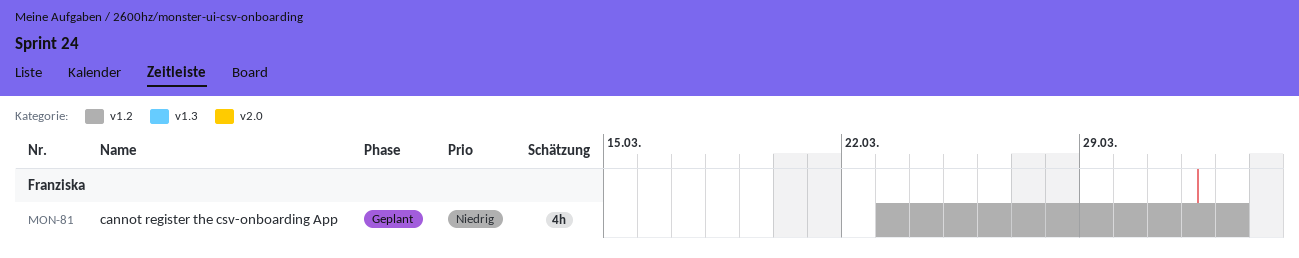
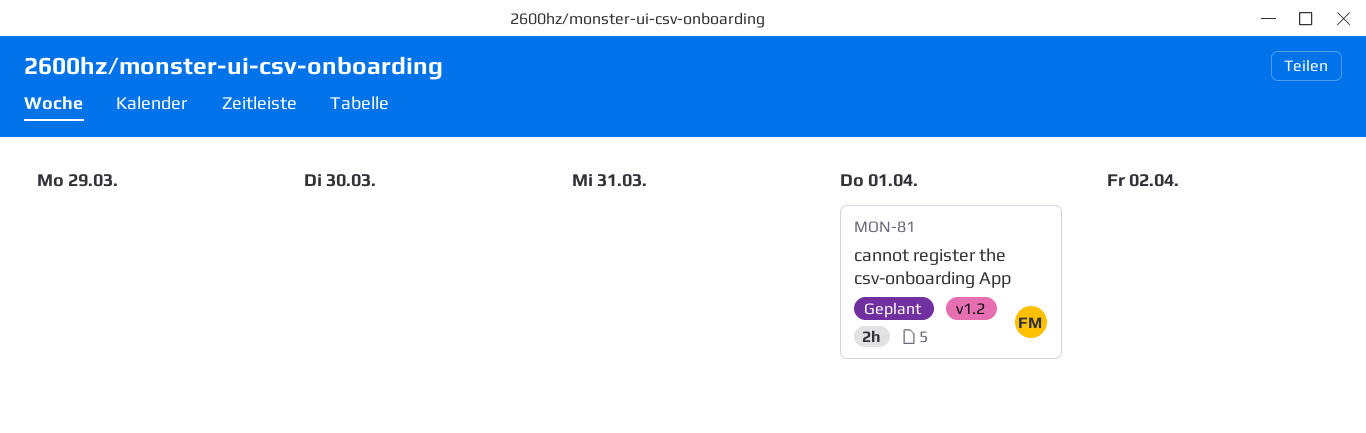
MON-81, estimate: 4h -> 2h
MON-81, due: Apr 2 -> Apr 1

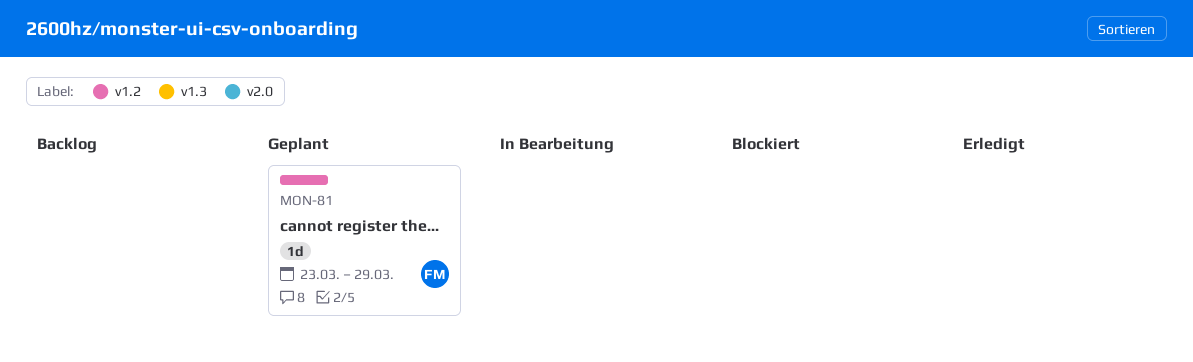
MON-81, estimate: 2h -> 1d
MON-81, due: Apr 1 -> Mar 29

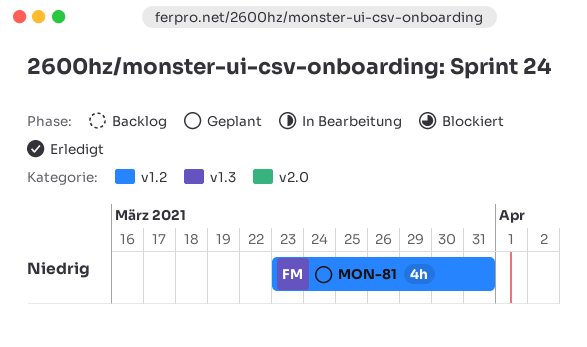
MON-81, estimate: 1d -> 4h
MON-81, due: Mar 29 -> Mar 31

